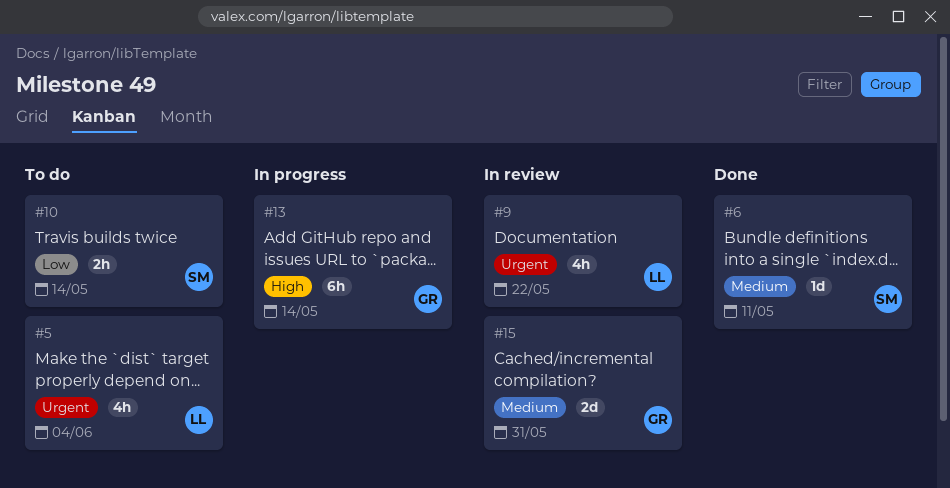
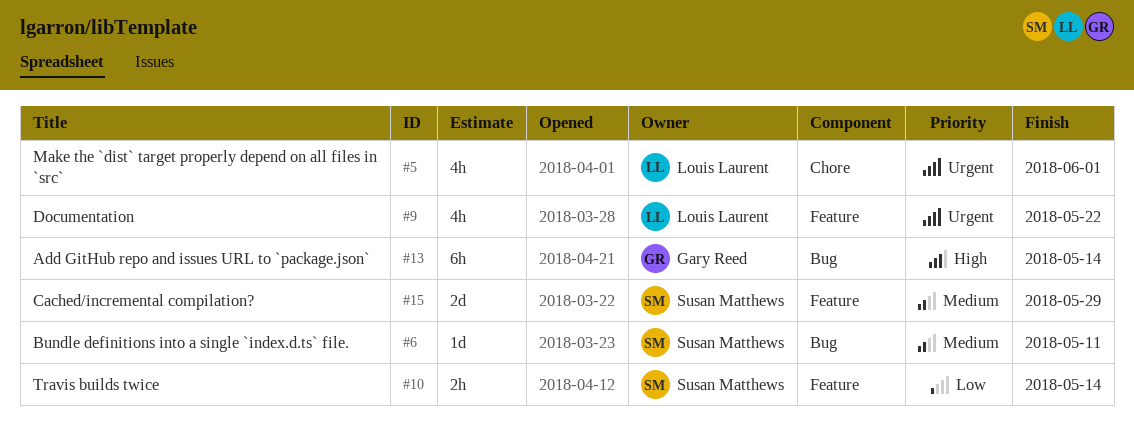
#5, due: Jun 4 -> Jun 1
#15, owner: Gary Reed -> Susan Matthews
#15, due: May 31 -> May 29

